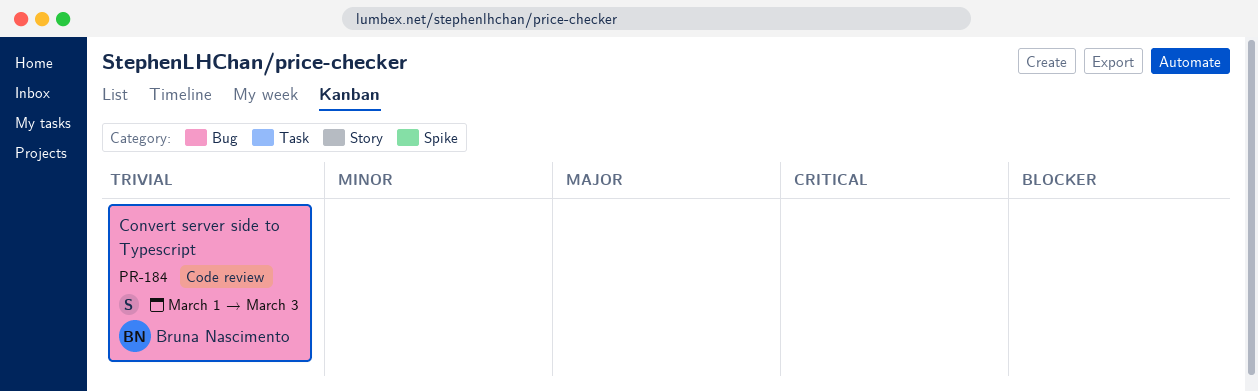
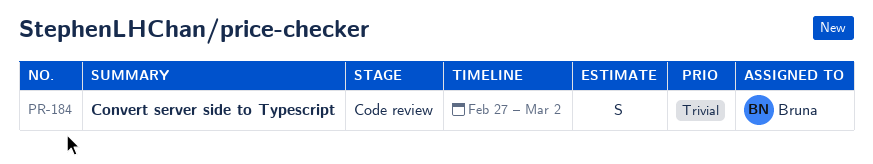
PR-184, start: Mar 1 -> Feb 27
PR-184, due: Mar 3 -> Mar 2

